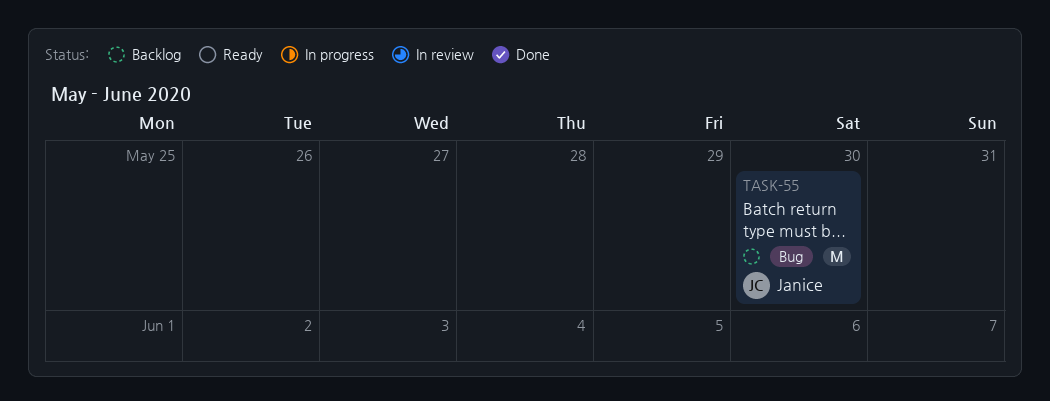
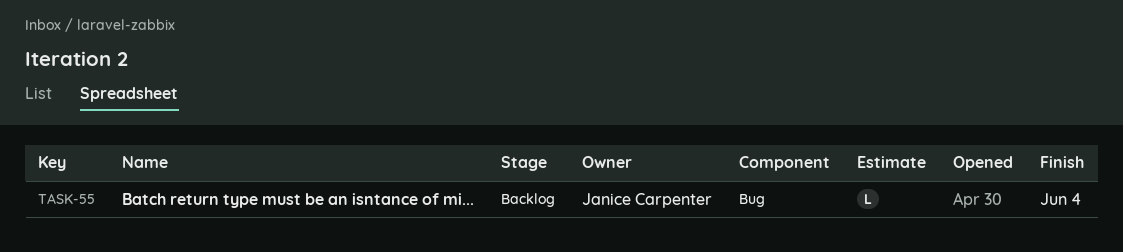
TASK-55, estimate: M -> L
TASK-55, due: May 30 -> Jun 4

